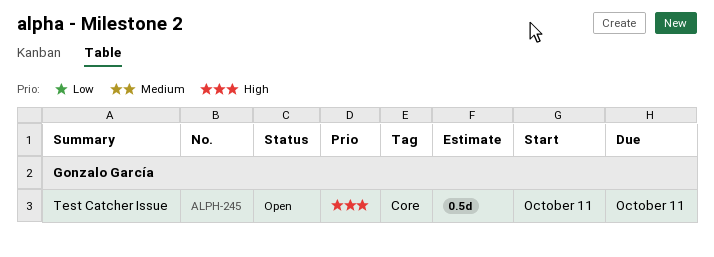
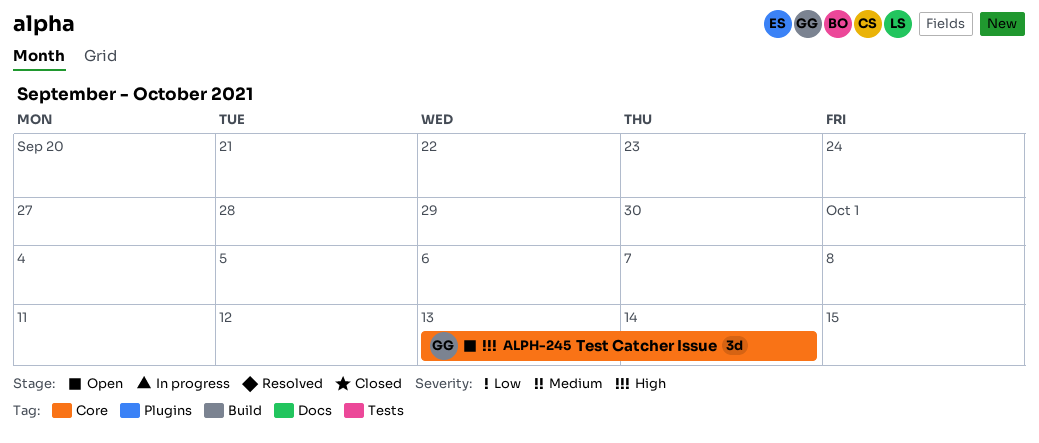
ALPH-245, estimate: 0.5d -> 3d
ALPH-245, start: Oct 11 -> Oct 13
ALPH-245, due: Oct 11 -> Oct 14

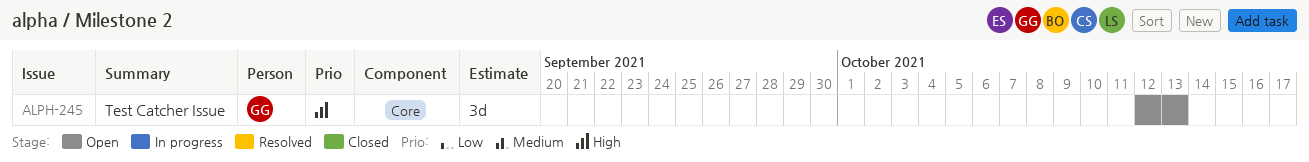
ALPH-245, start: Oct 13 -> Oct 12
ALPH-245, due: Oct 14 -> Oct 13

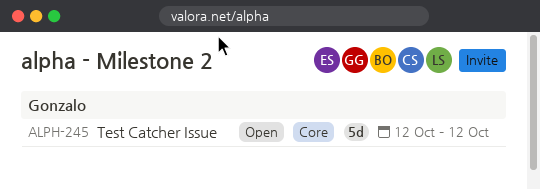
ALPH-245, estimate: 3d -> 5d
ALPH-245, due: Oct 13 -> Oct 12

